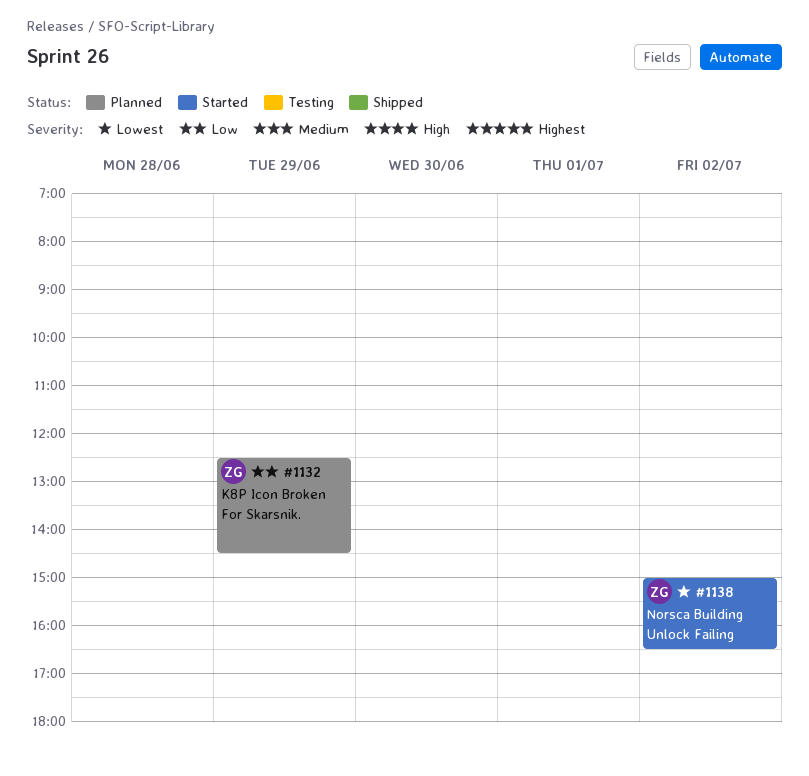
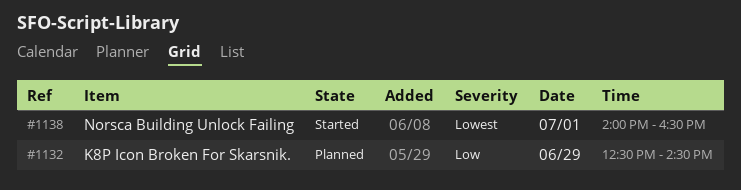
#1138, day: Jul 2 -> Jul 1
#1138, begins: 15:00 -> 14:00

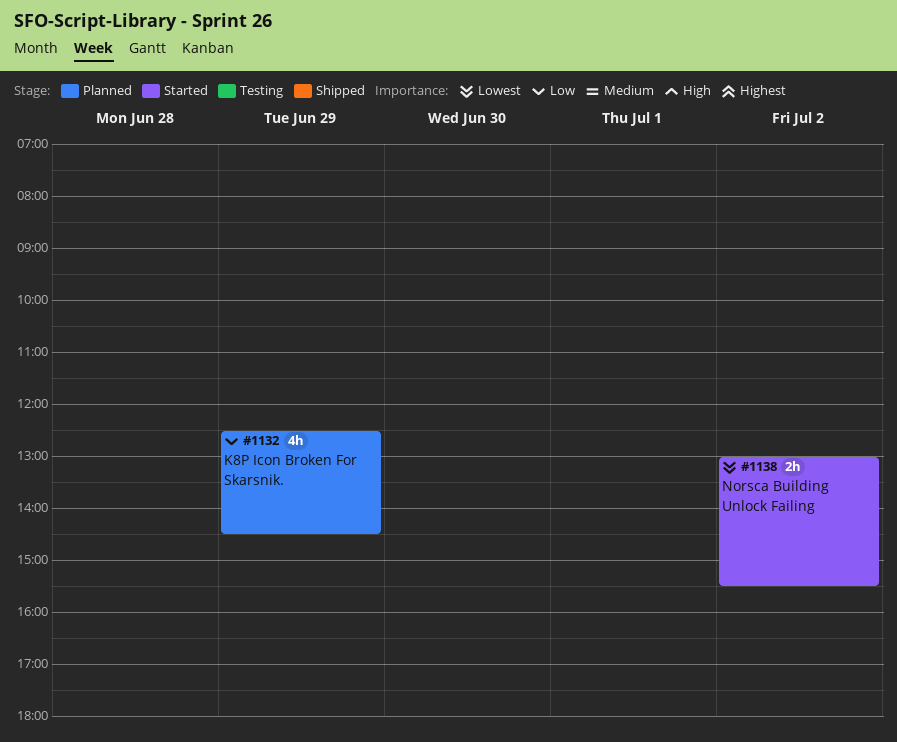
#1138, day: Jul 1 -> Jul 2
#1138, begins: 14:00 -> 13:00
#1138, ends: 16:30 -> 15:30

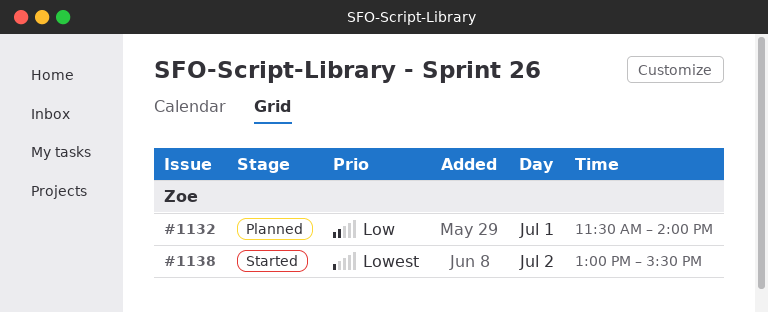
#1132, day: Jun 29 -> Jul 1
#1132, begins: 12:30 -> 11:30
#1132, ends: 14:30 -> 14:00

